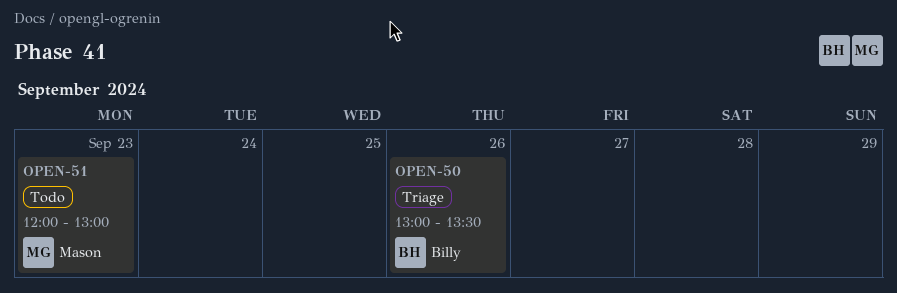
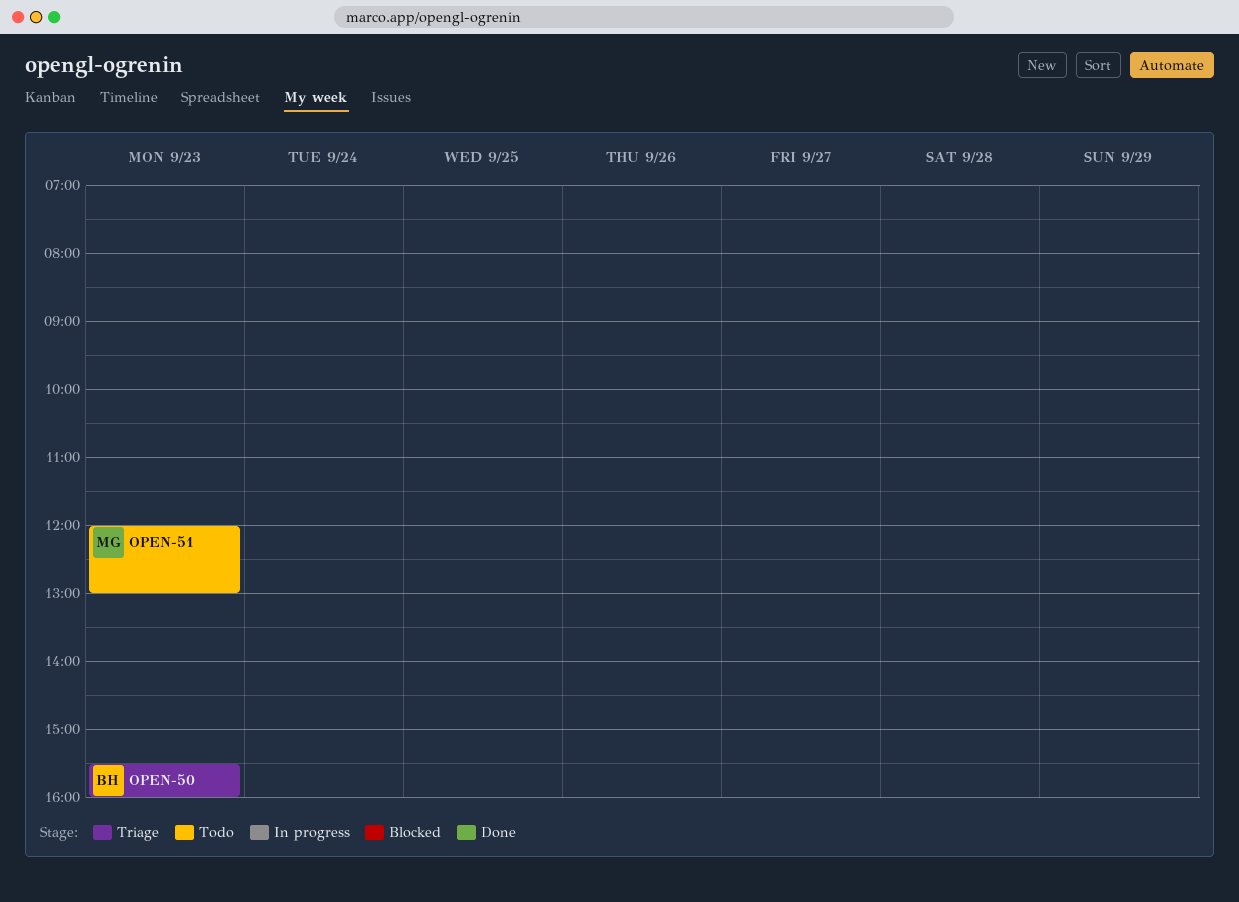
OPEN-50, day: Sep 26 -> Sep 23
OPEN-50, begins: 13:00 -> 15:30
OPEN-50, ends: 13:30 -> 16:00

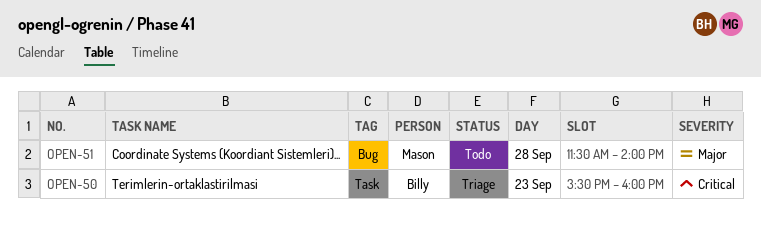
OPEN-51, day: Sep 23 -> Sep 28
OPEN-51, begins: 12:00 -> 11:30
OPEN-51, ends: 13:00 -> 14:00

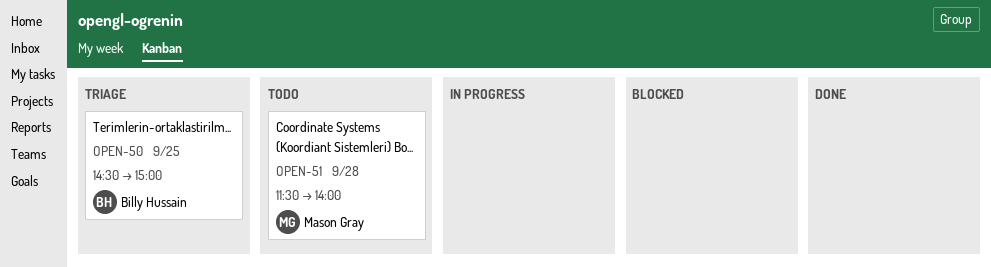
OPEN-50, day: Sep 23 -> Sep 25
OPEN-50, begins: 15:30 -> 14:30
OPEN-50, ends: 16:00 -> 15:00

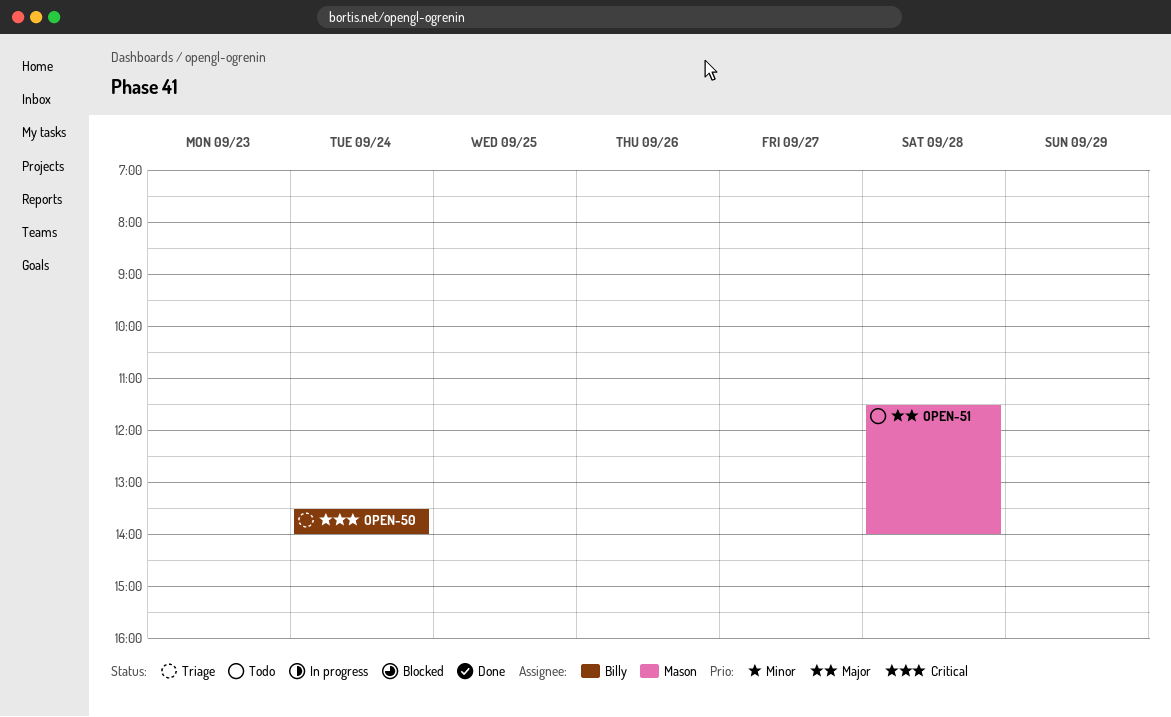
OPEN-50, day: Sep 25 -> Sep 24
OPEN-50, begins: 14:30 -> 13:30
OPEN-50, ends: 15:00 -> 14:00

